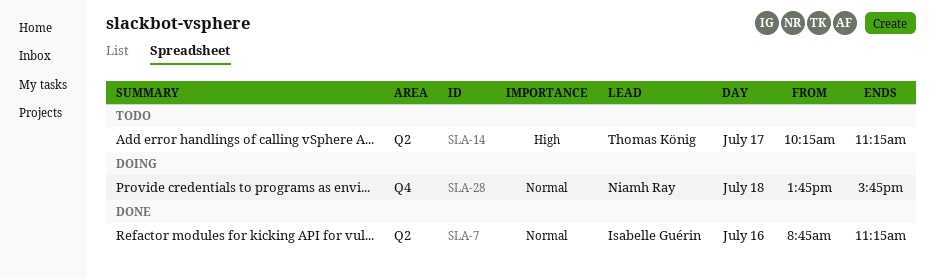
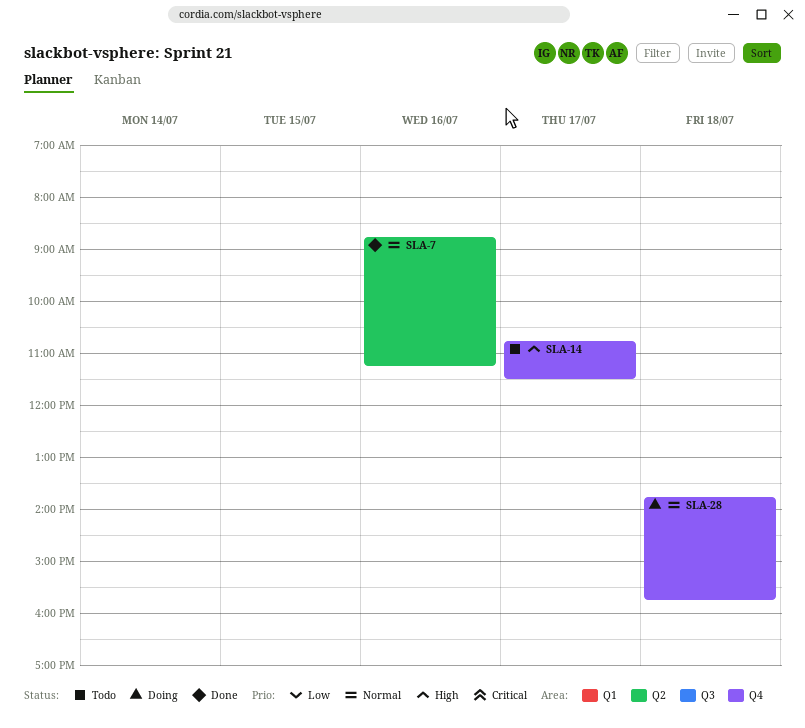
SLA-14, label: Q2 -> Q4
SLA-14, begins: 10:15 -> 10:45
SLA-14, ends: 11:15 -> 11:30

